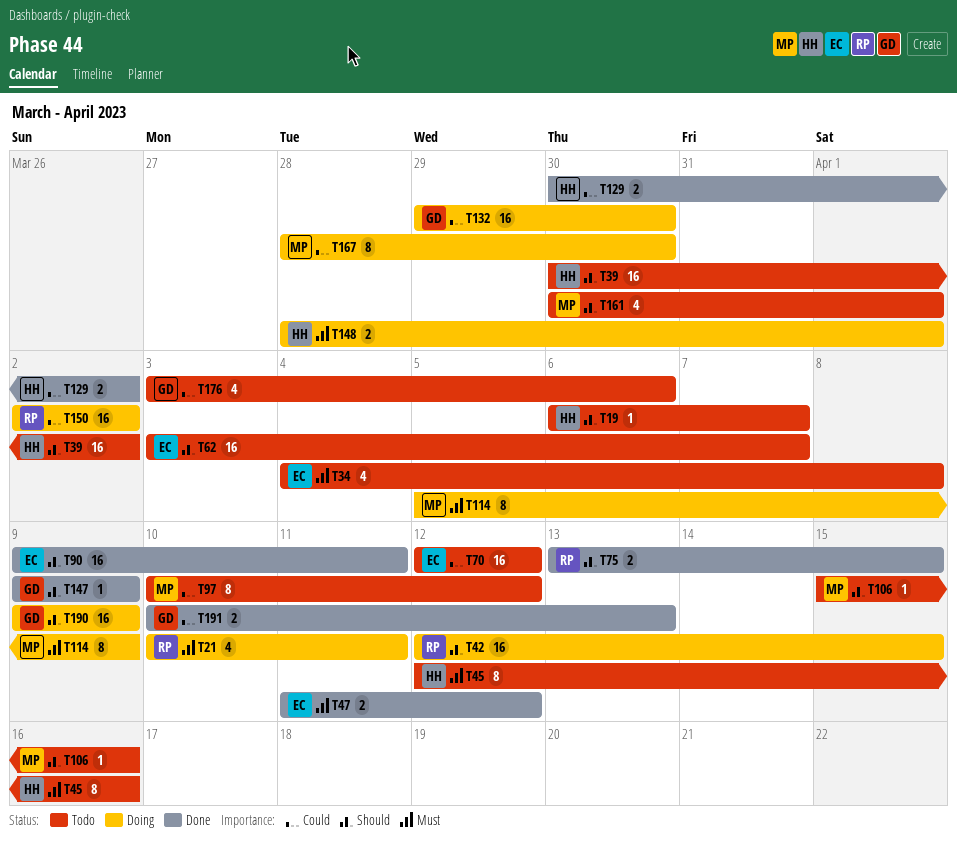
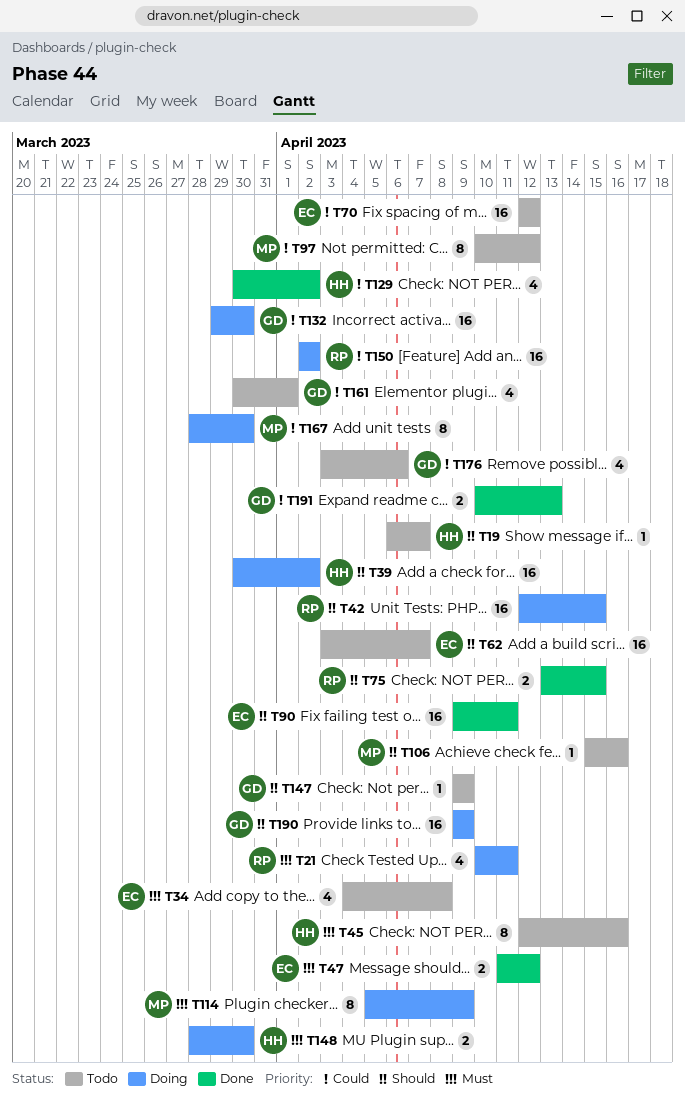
T39, status: Todo -> Doing
T129, estimate: 2 -> 4
T147, status: Done -> Todo
T148, due: Apr 1 -> Mar 30
T161, owner: MP -> GD
T161, priority: Should -> Could

